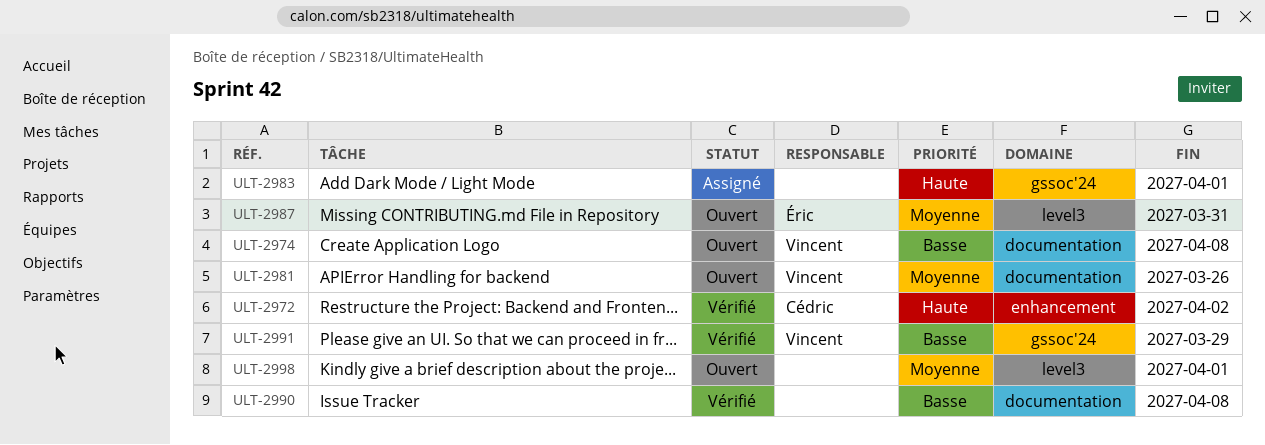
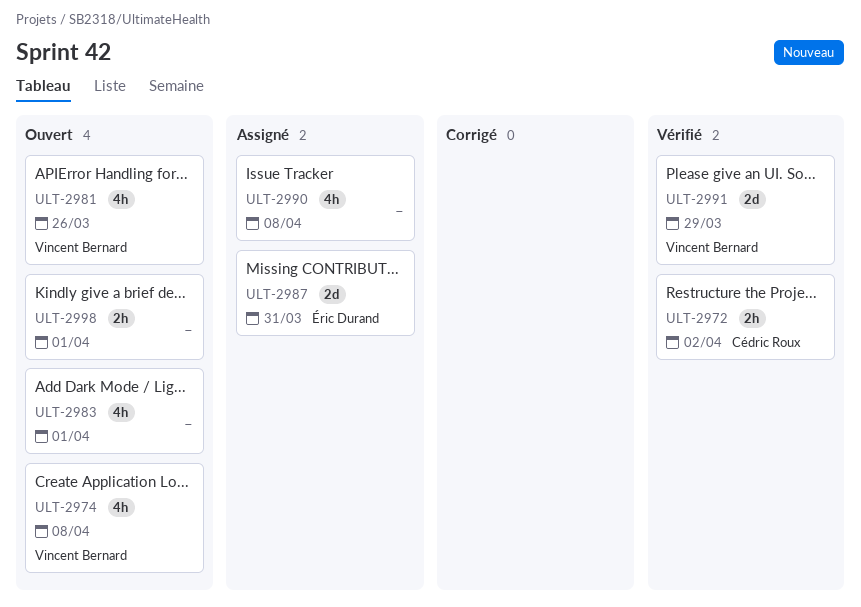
ULT-2983, status: Assigné -> Ouvert
ULT-2987, status: Ouvert -> Assigné
ULT-2990, status: Vérifié -> Assigné

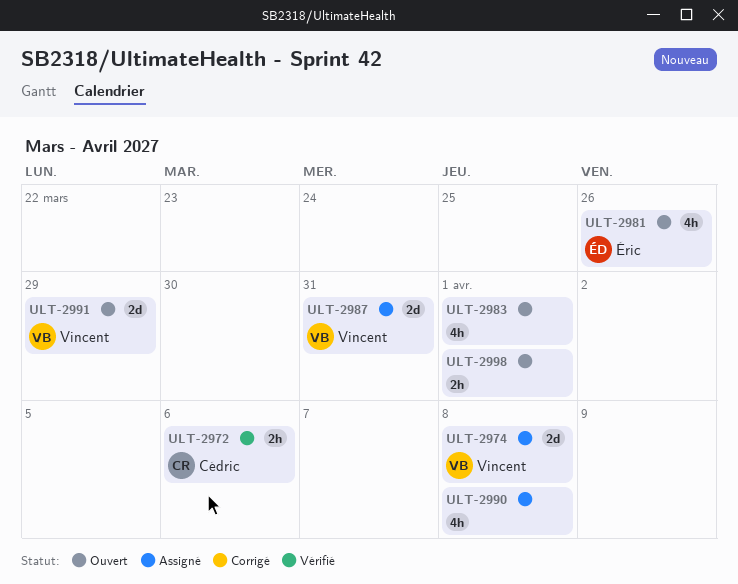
ULT-2972, due: Apr 2 -> Apr 6
ULT-2974, status: Ouvert -> Assigné
ULT-2974, estimate: 4h -> 2d
ULT-2981, owner: Vincent Bernard -> Éric Durand
ULT-2987, owner: Éric Durand -> Vincent Bernard
ULT-2991, status: Vérifié -> Ouvert

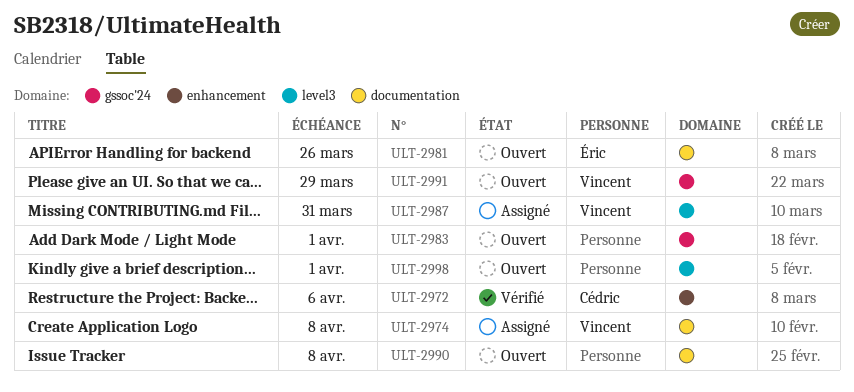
ULT-2990, status: Assigné -> Ouvert

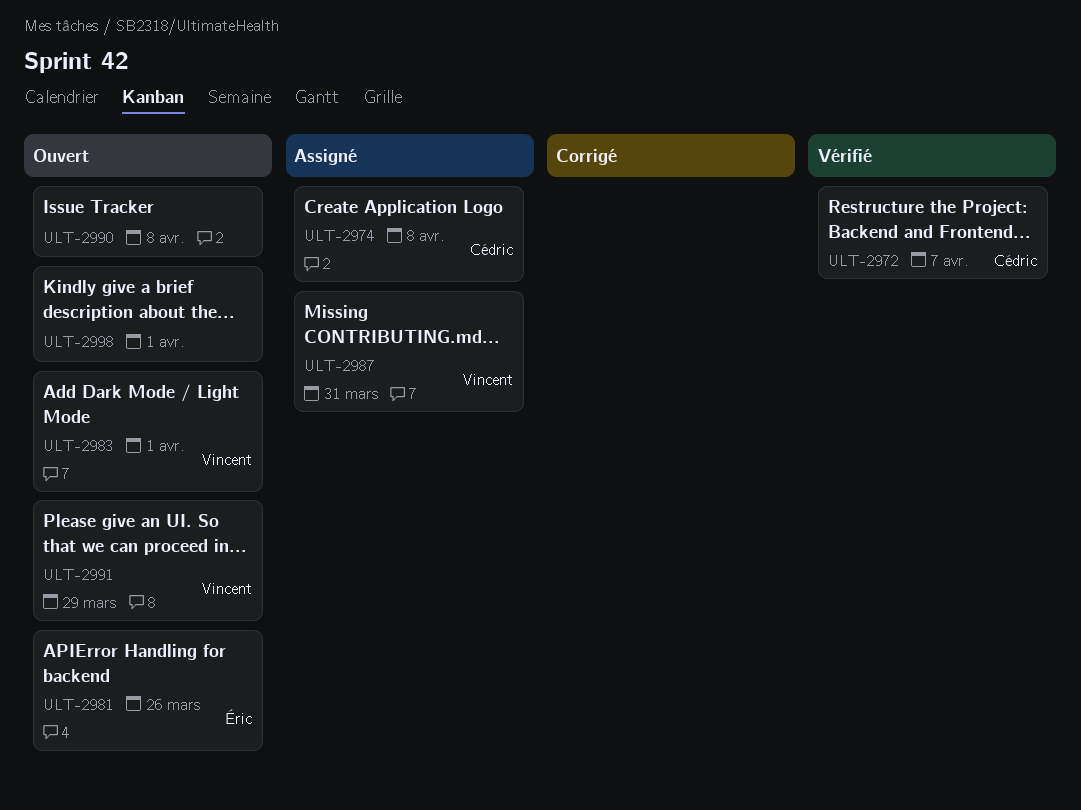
ULT-2972, due: Apr 6 -> Apr 7
ULT-2974, owner: Vincent -> Cédric
ULT-2983, owner: none -> Vincent

